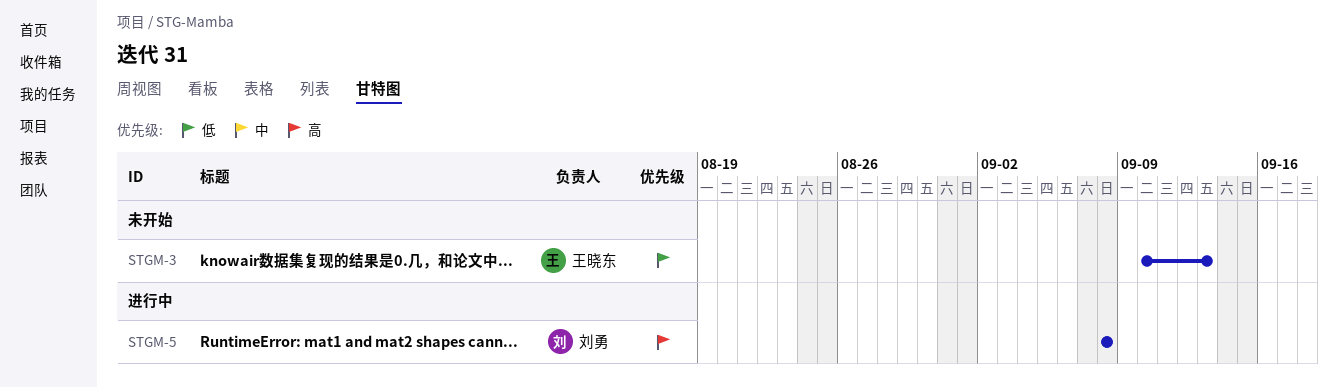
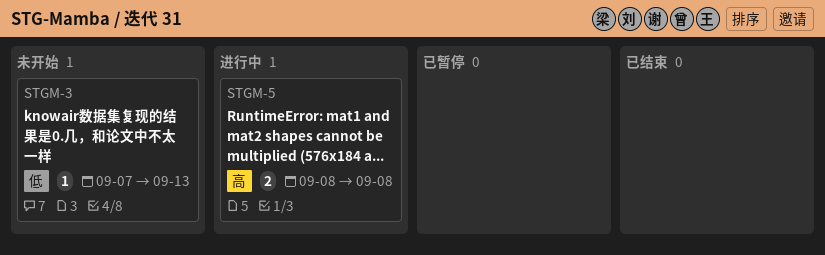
STGM-3, start: Sep 10 -> Sep 7

